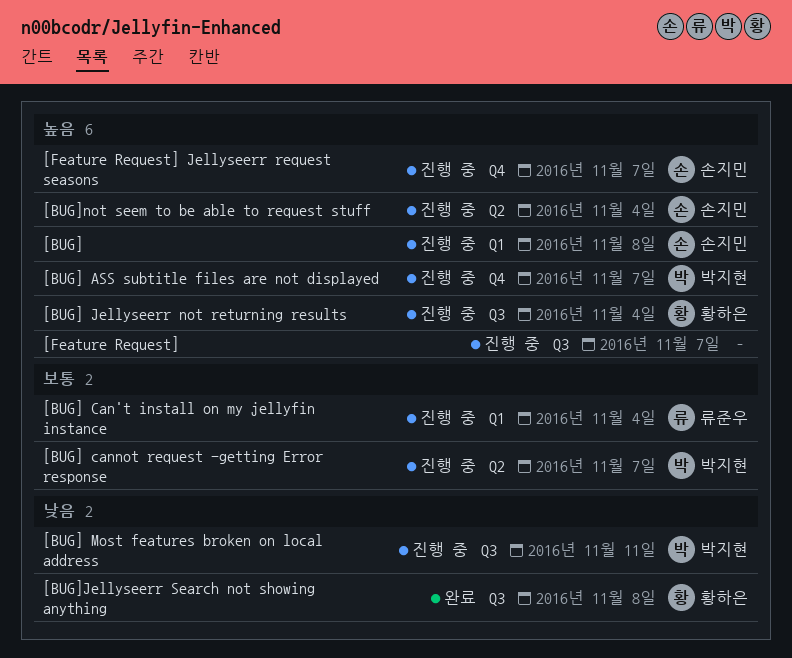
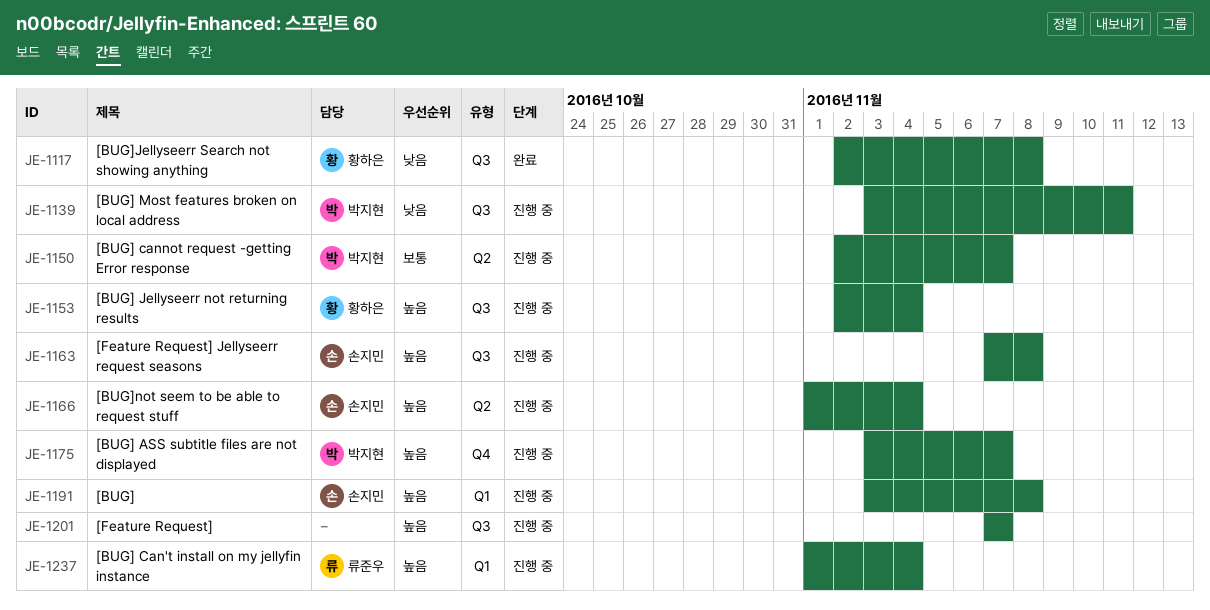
[BUG] Can't install on my jellyfin instance, priority: 보통 -> 높음
[Feature Request] Jellyseerr request seasons, label: Q4 -> Q3
[Feature Request] Jellyseerr request seasons, due: Nov 7 -> Nov 8

